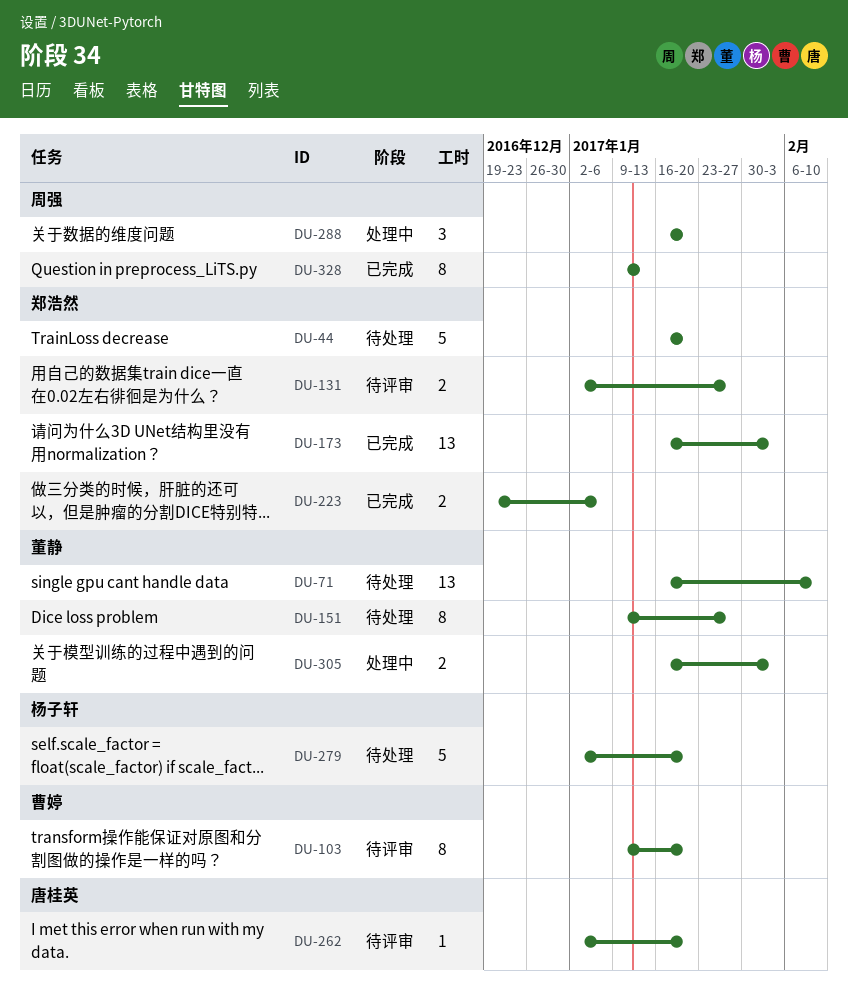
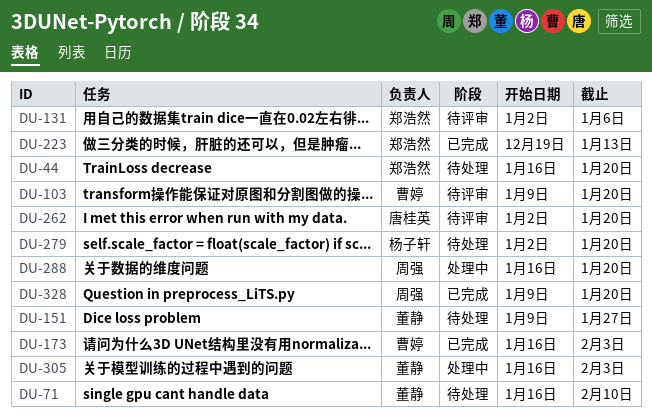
DU-131, due: Jan 27 -> Jan 6
DU-173, owner: 郑浩然 -> 曹婷
DU-223, due: Jan 6 -> Jan 13
DU-328, due: Jan 13 -> Jan 20

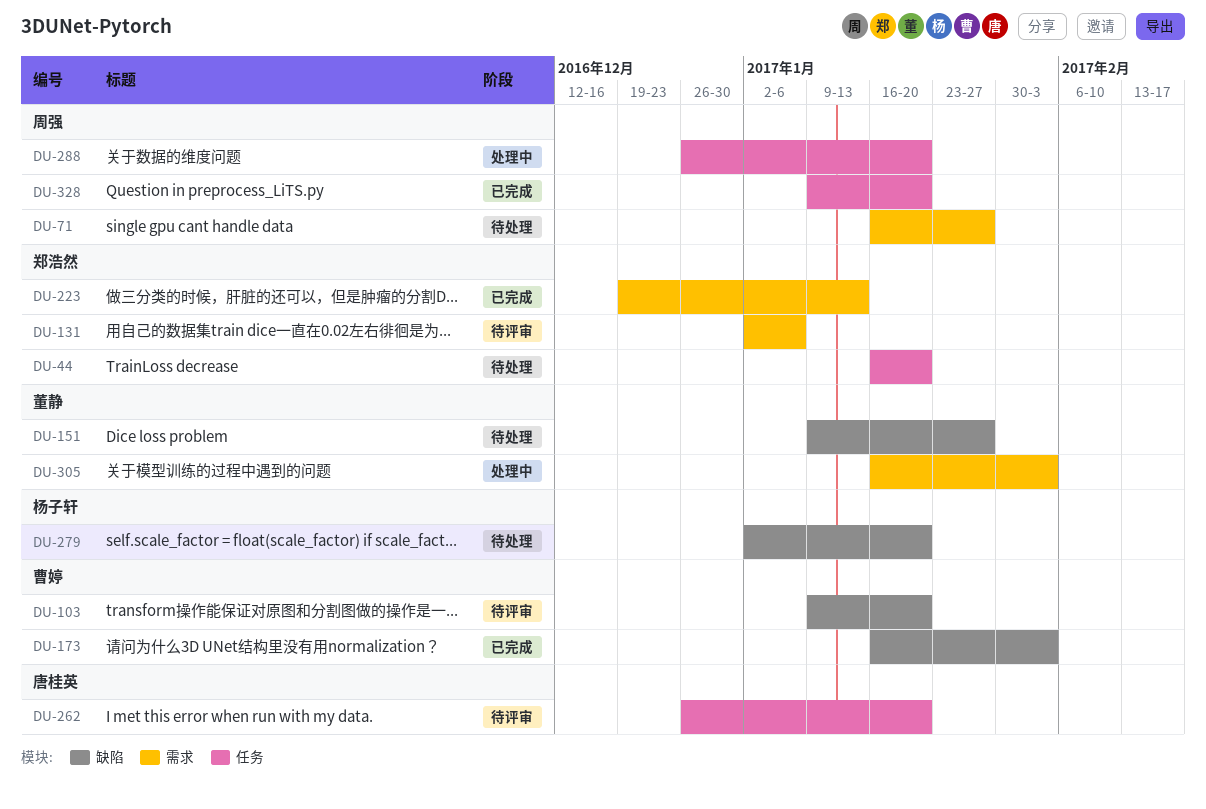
DU-71, owner: 董静 -> 周强
DU-71, due: Feb 10 -> Jan 27
DU-262, start: Jan 2 -> Dec 26
DU-288, start: Jan 16 -> Dec 26

